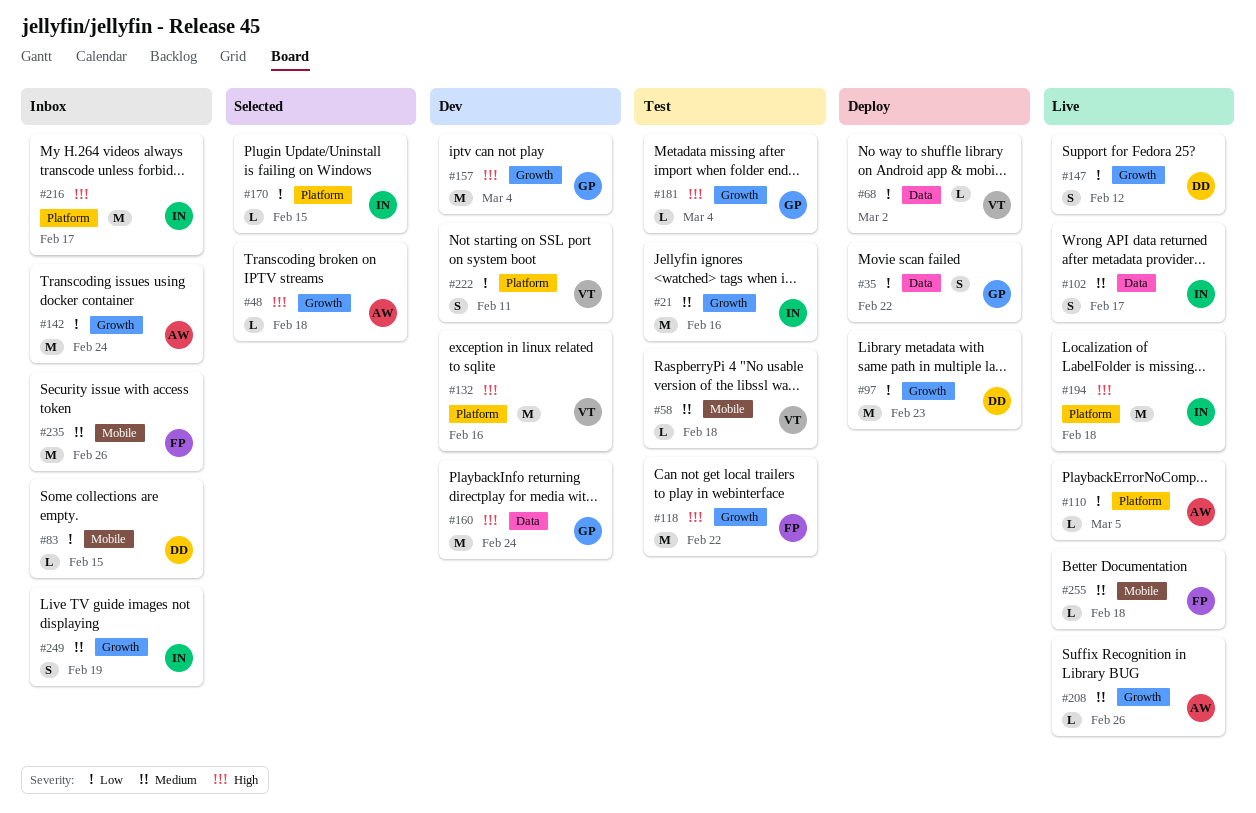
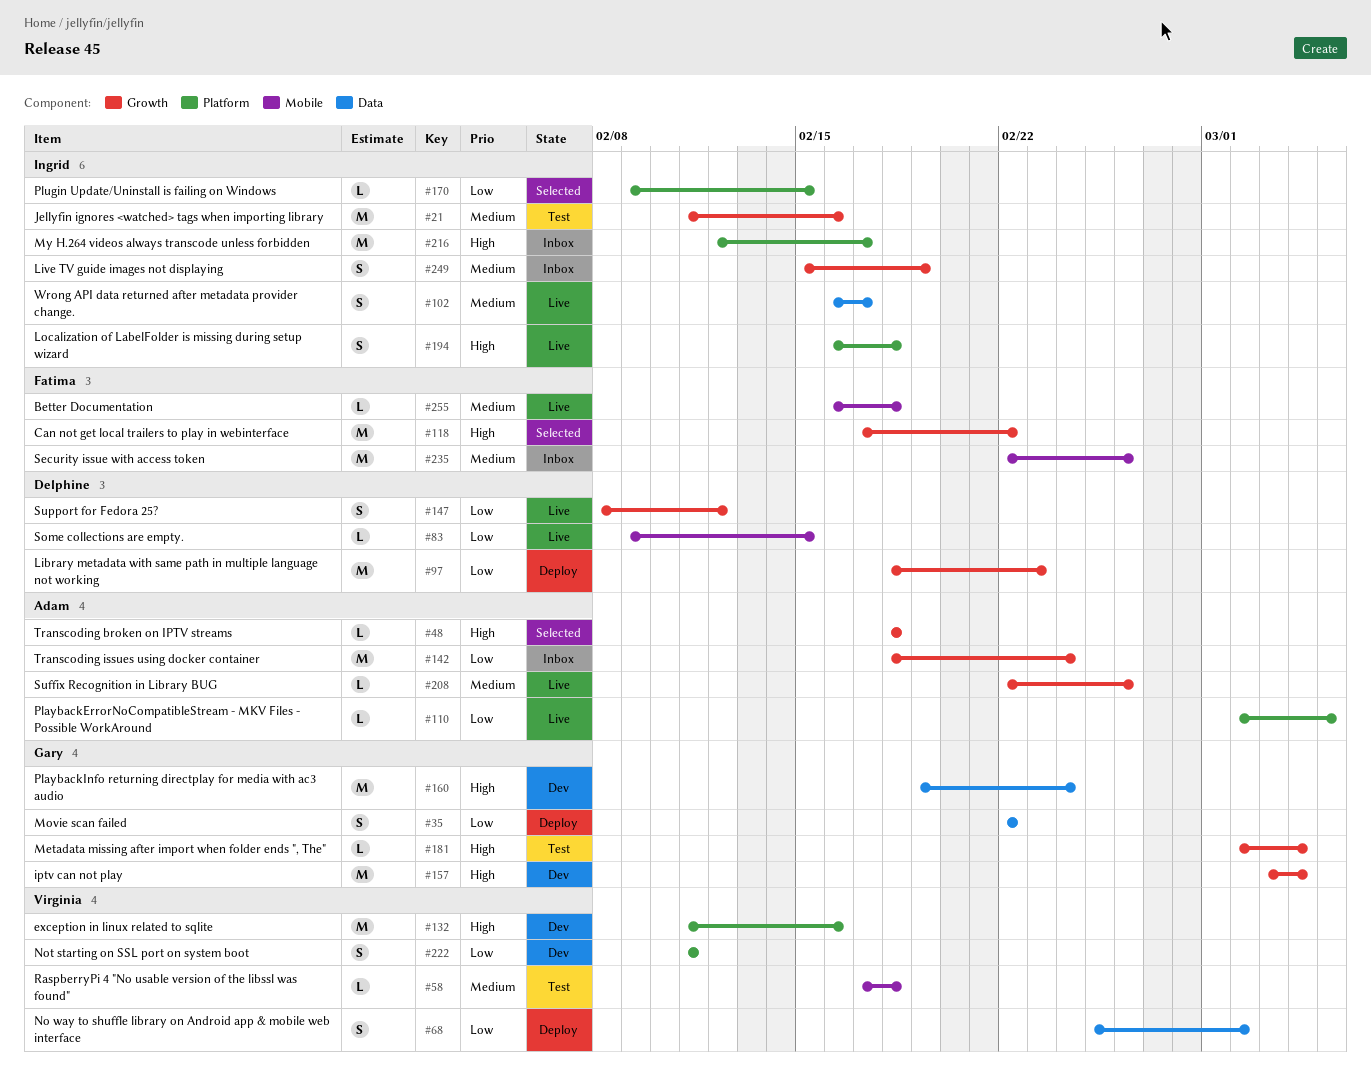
#68, estimate: L -> S
#83, status: Inbox -> Live
#118, status: Test -> Selected
#194, estimate: M -> S

